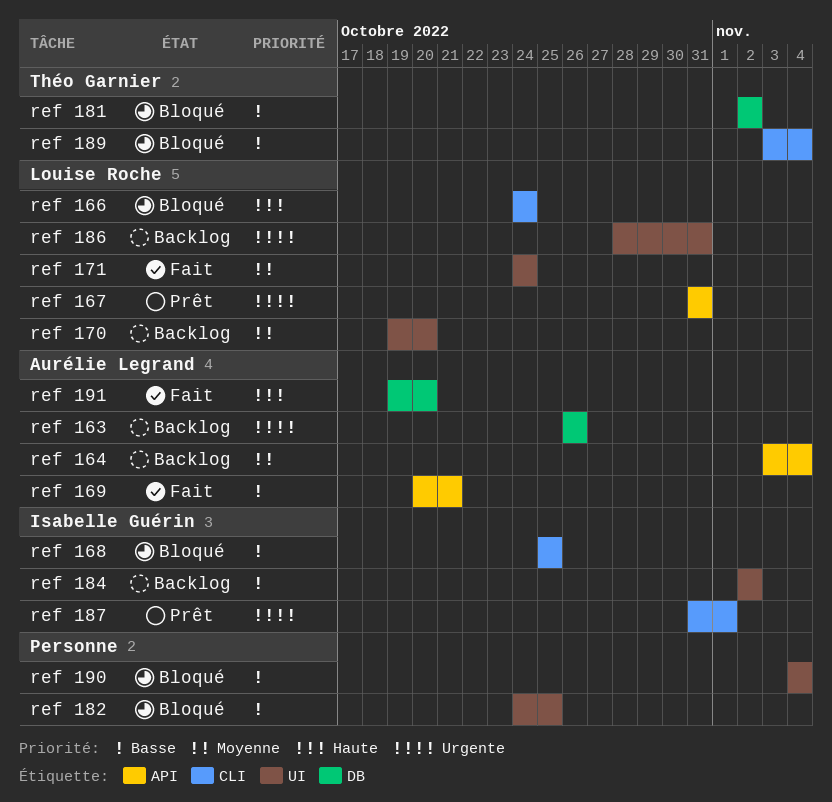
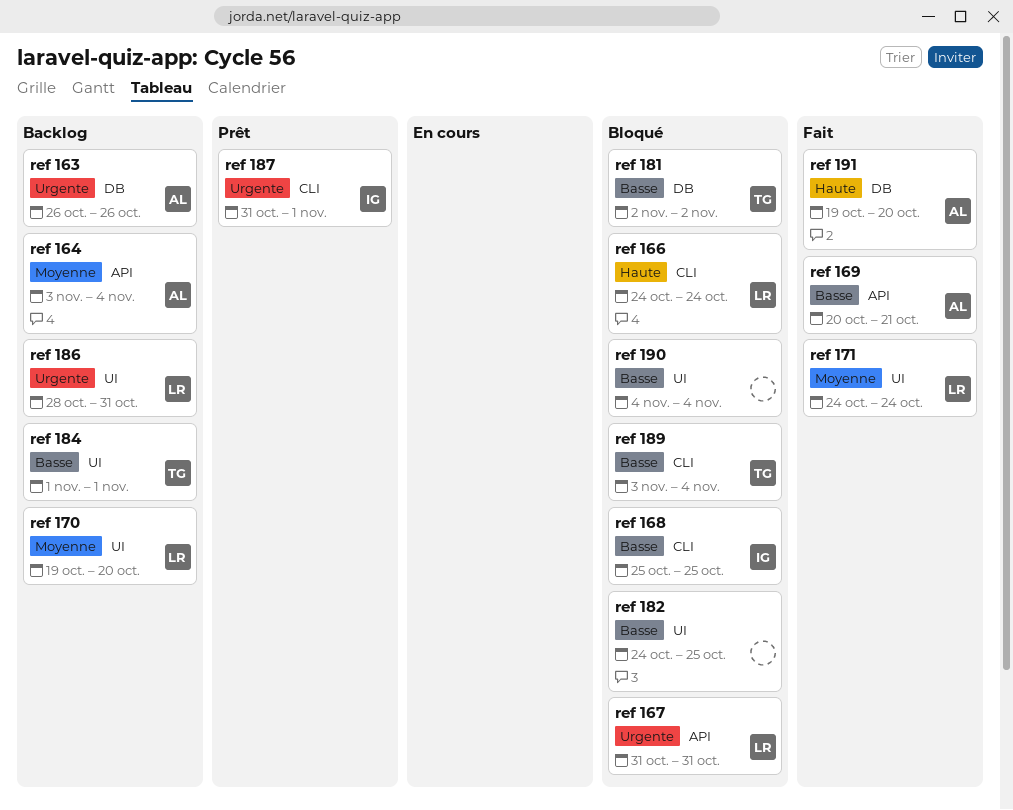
ref 167, status: Prêt -> Bloqué
ref 184, owner: Isabelle Guérin -> Théo Garnier
ref 184, start: Nov 2 -> Nov 1
ref 184, due: Nov 2 -> Nov 1

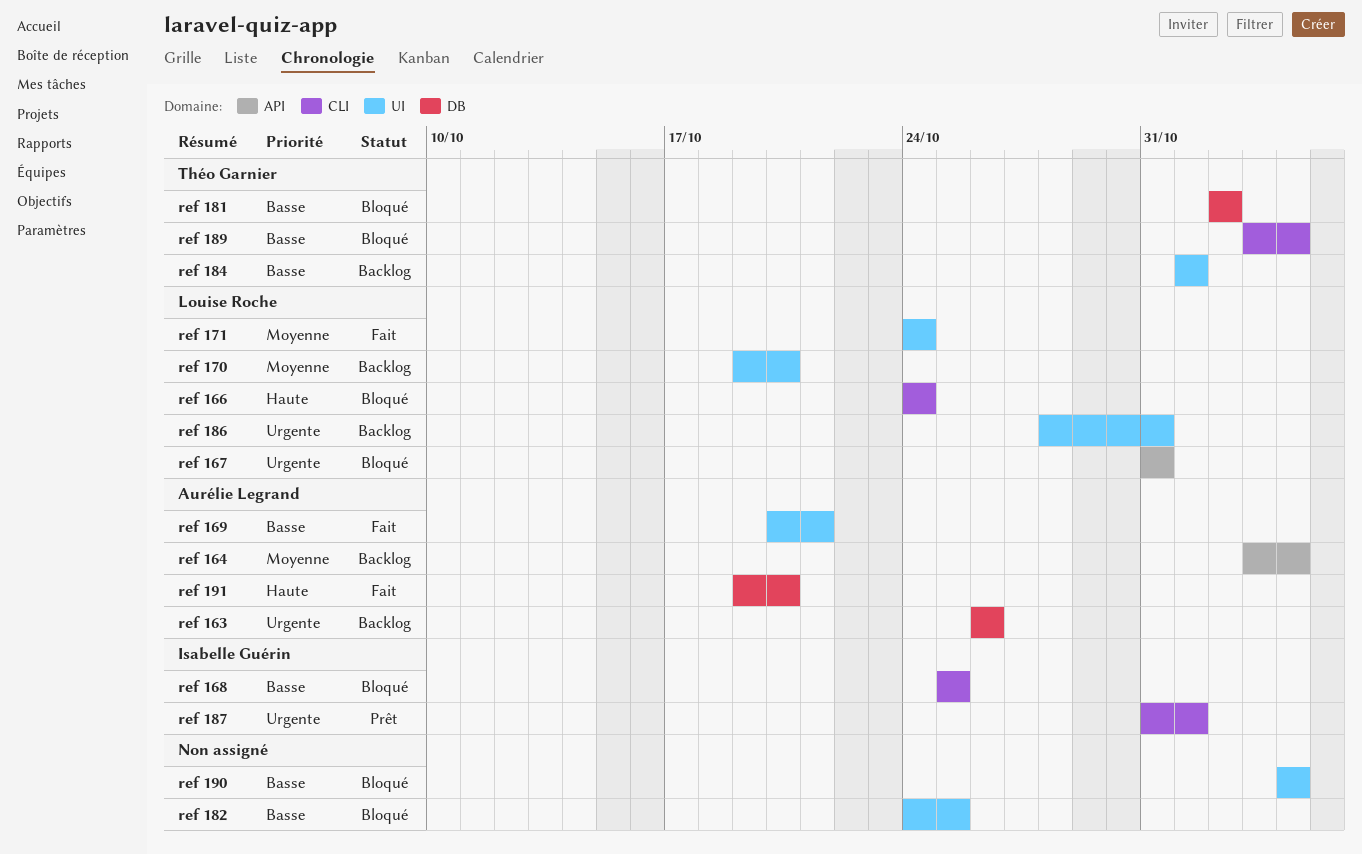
ref 169, label: API -> UI

